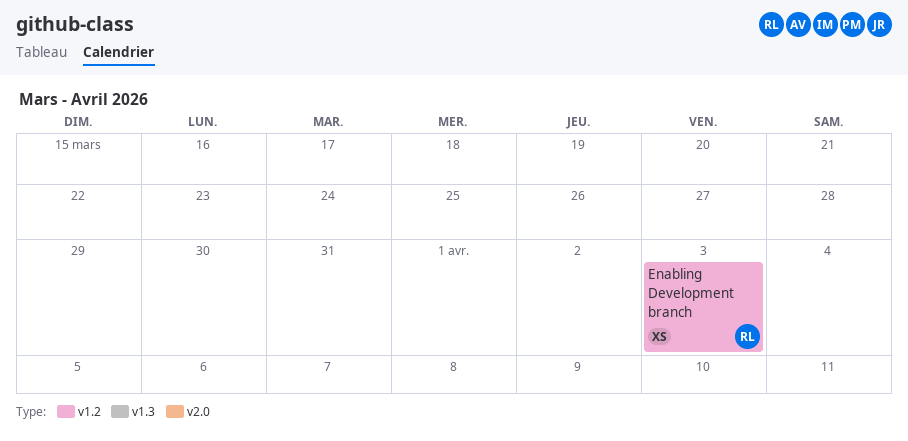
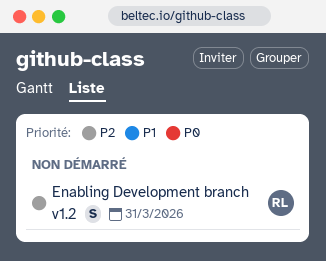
Enabling Development branch, estimate: XS -> S
Enabling Development branch, due: Apr 3 -> Mar 31

